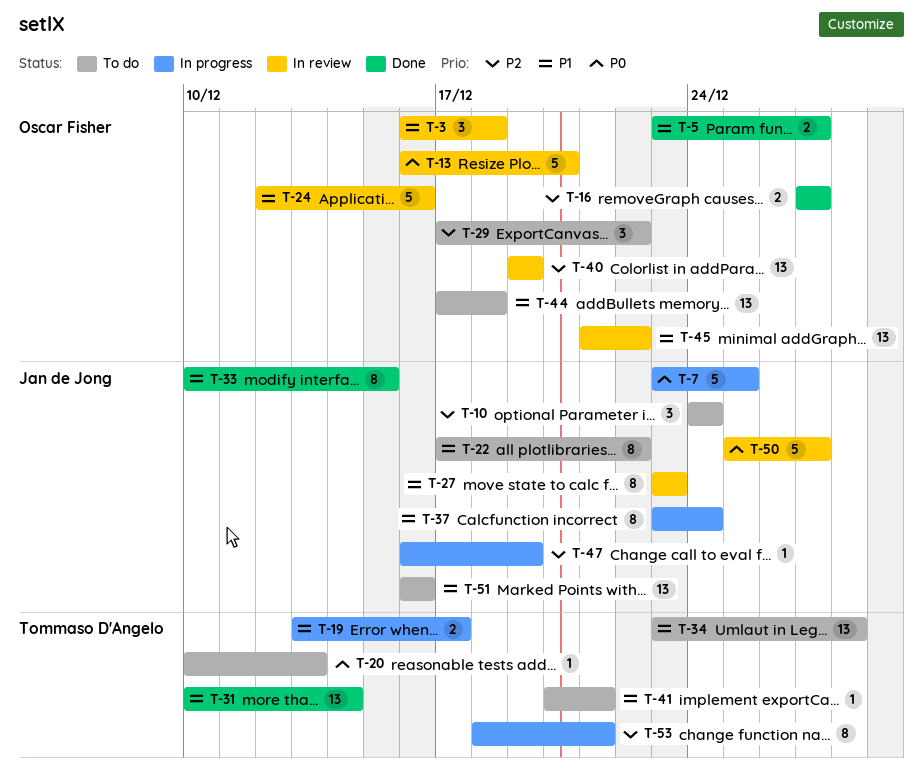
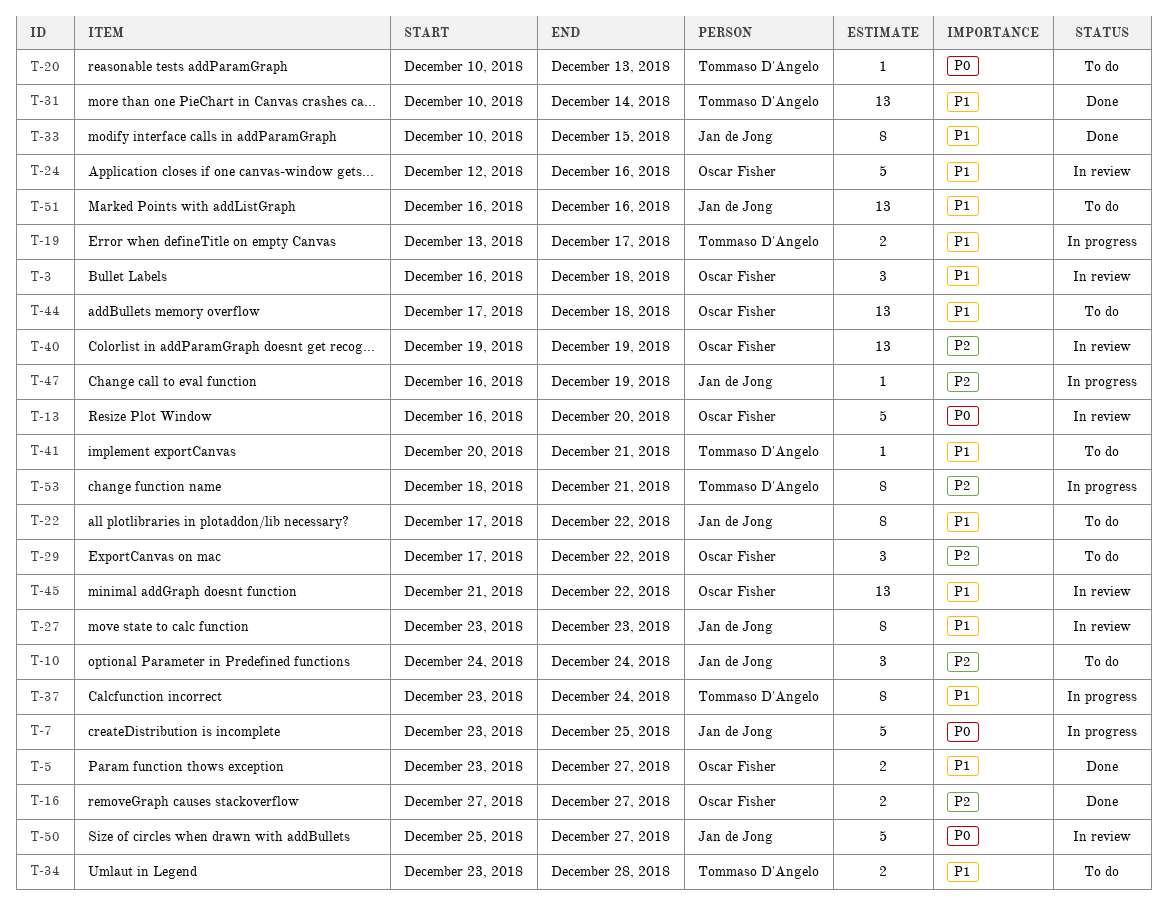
T-34, estimate: 13 -> 2
T-37, owner: Jan de Jong -> Tommaso D'Angelo

